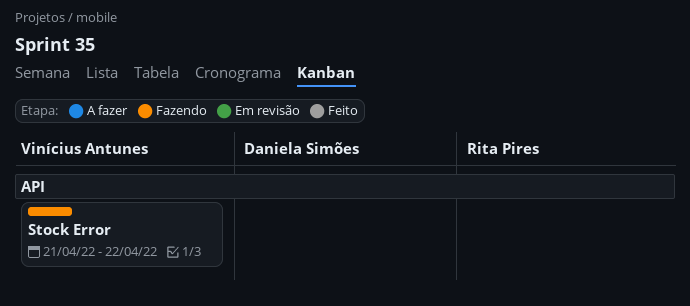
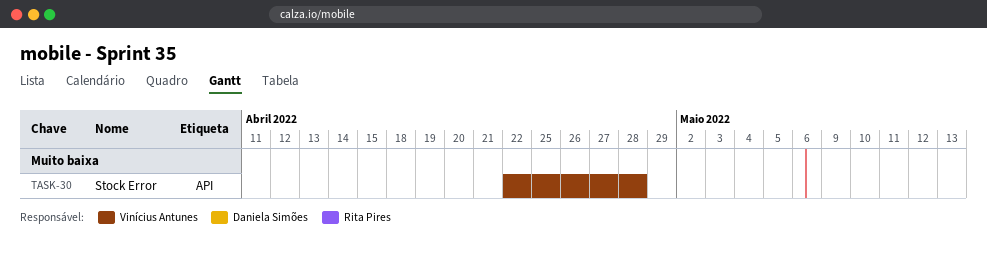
Stock Error, start: Apr 21 -> Apr 22
Stock Error, due: Apr 22 -> Apr 28

